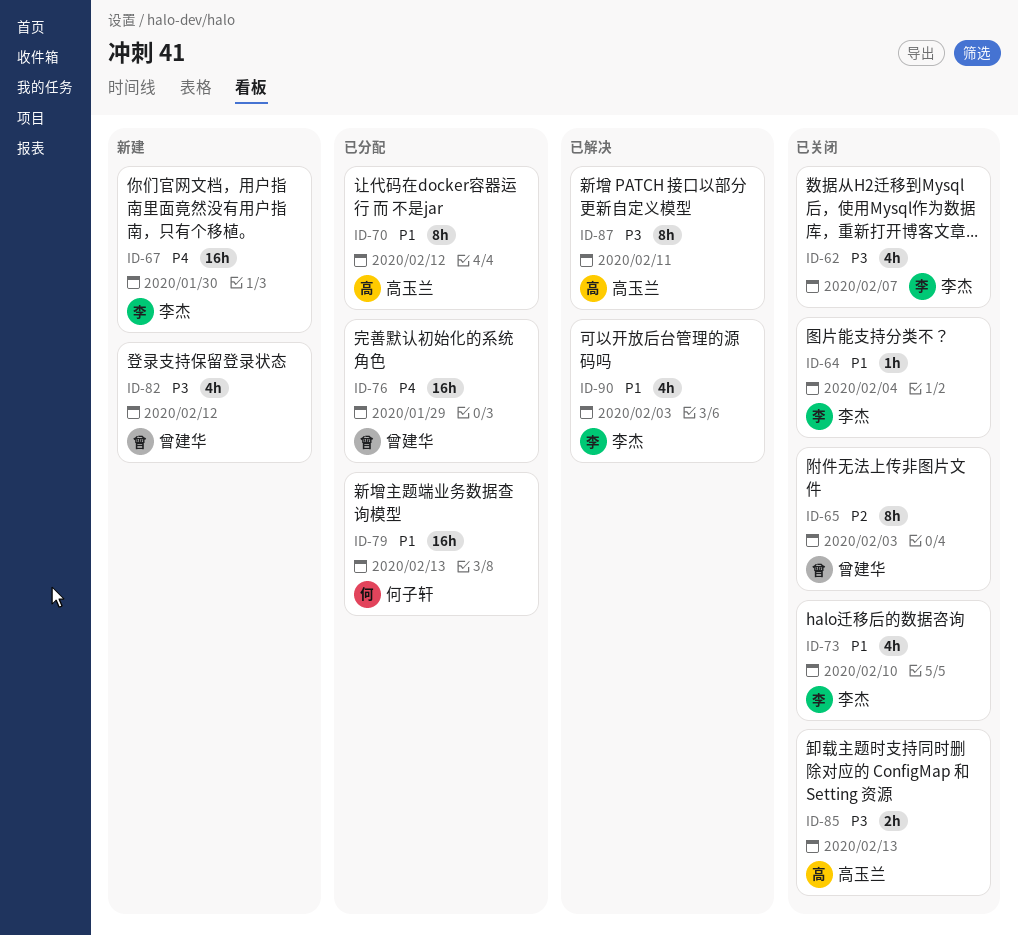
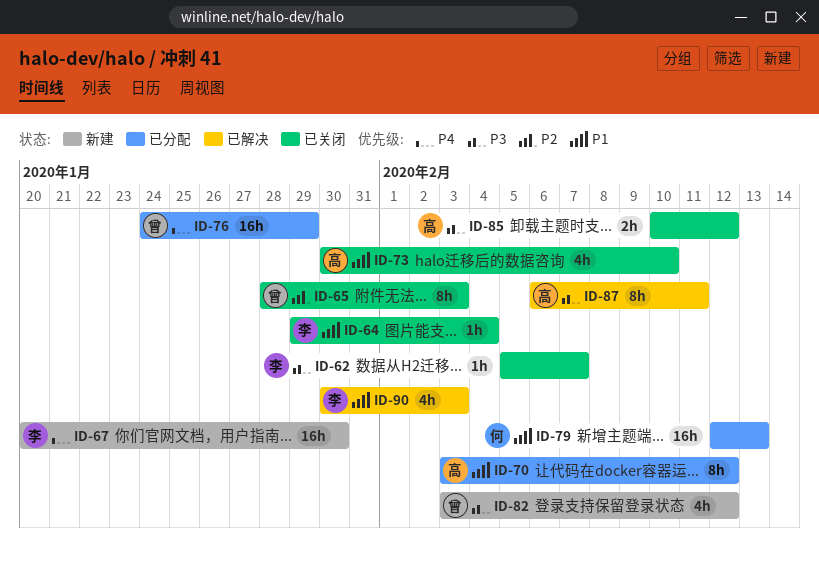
ID-62, estimate: 4h -> 1h
ID-73, owner: 李杰 -> 高玉兰
ID-85, due: Feb 13 -> Feb 12

